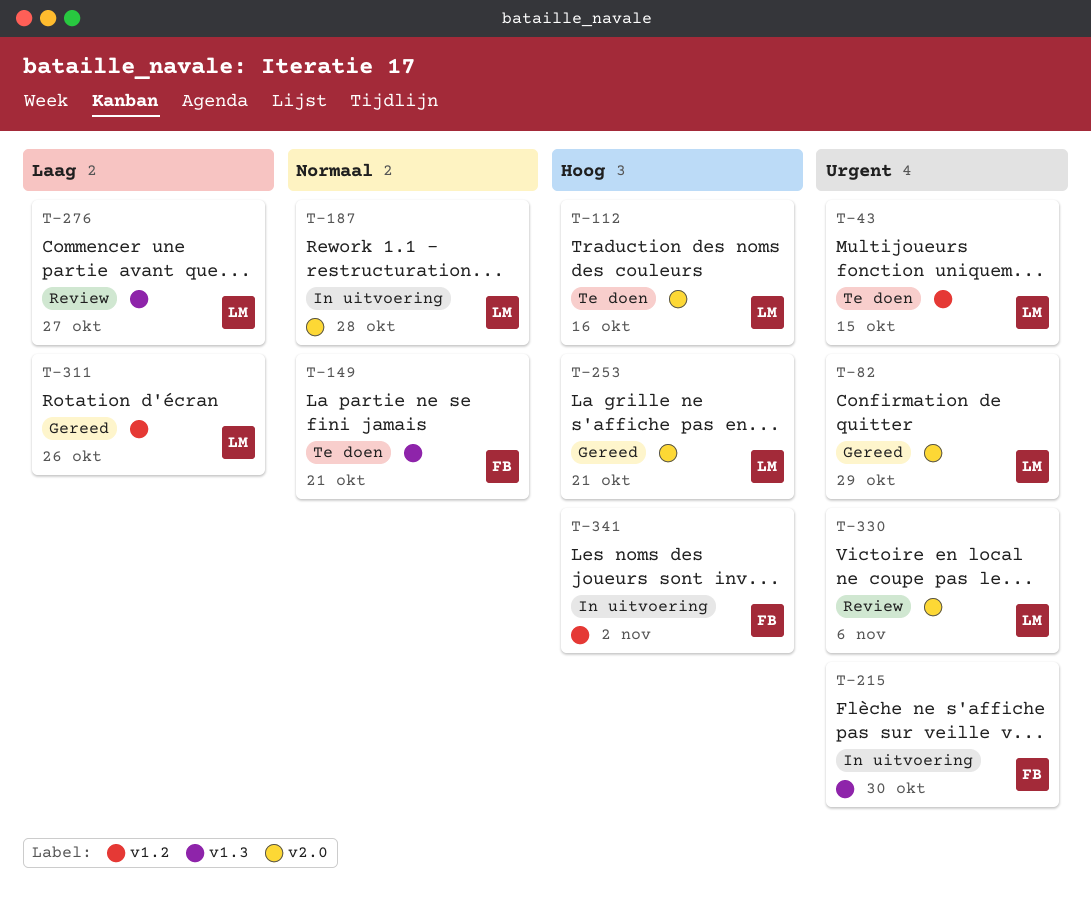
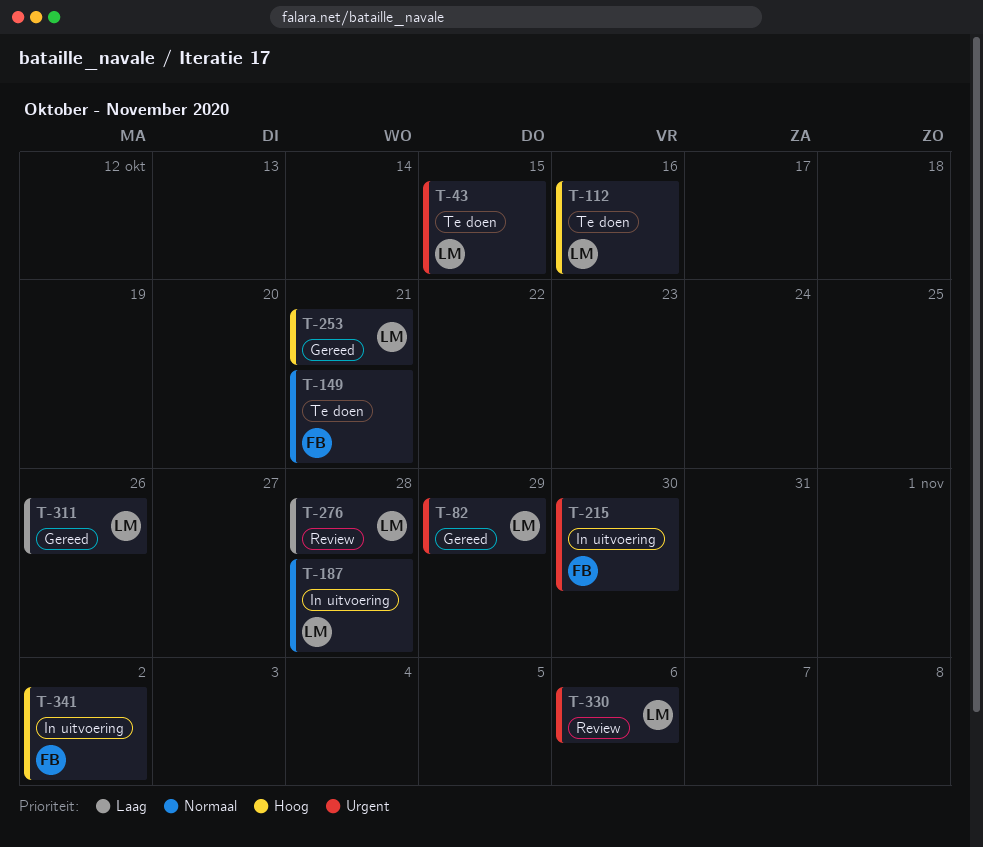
T-276, due: Oct 27 -> Oct 28

